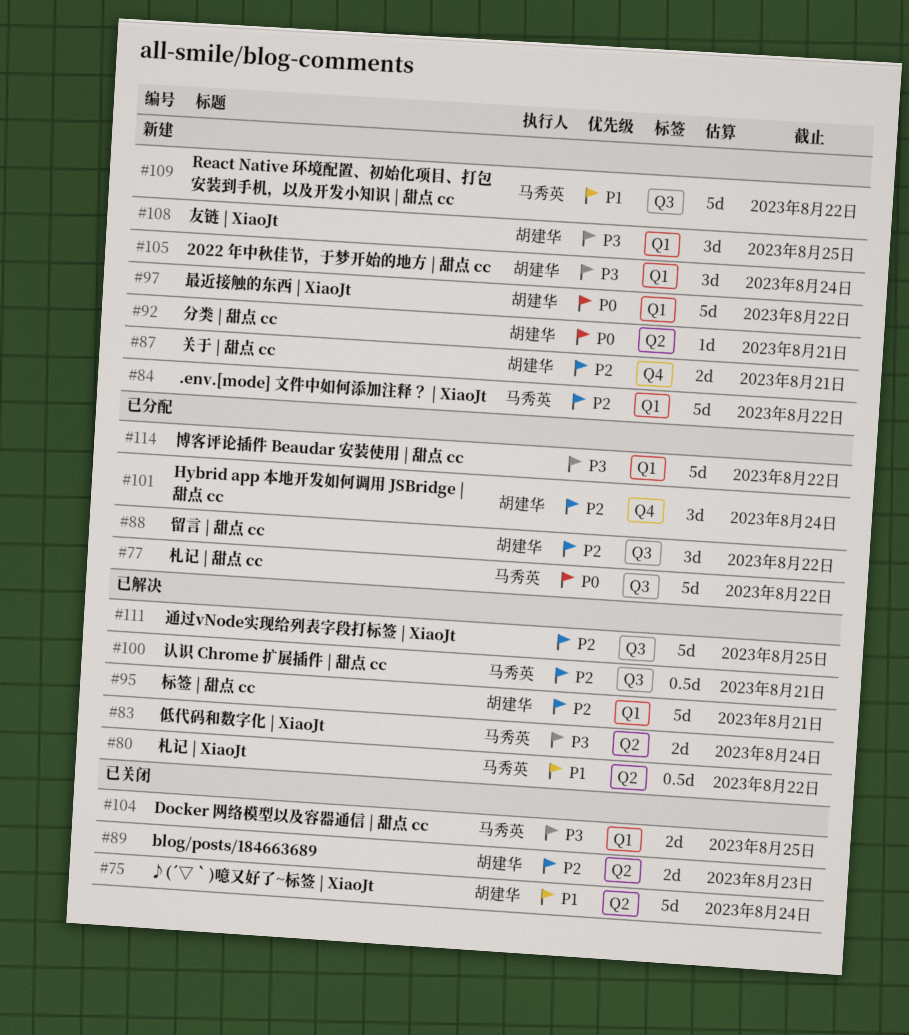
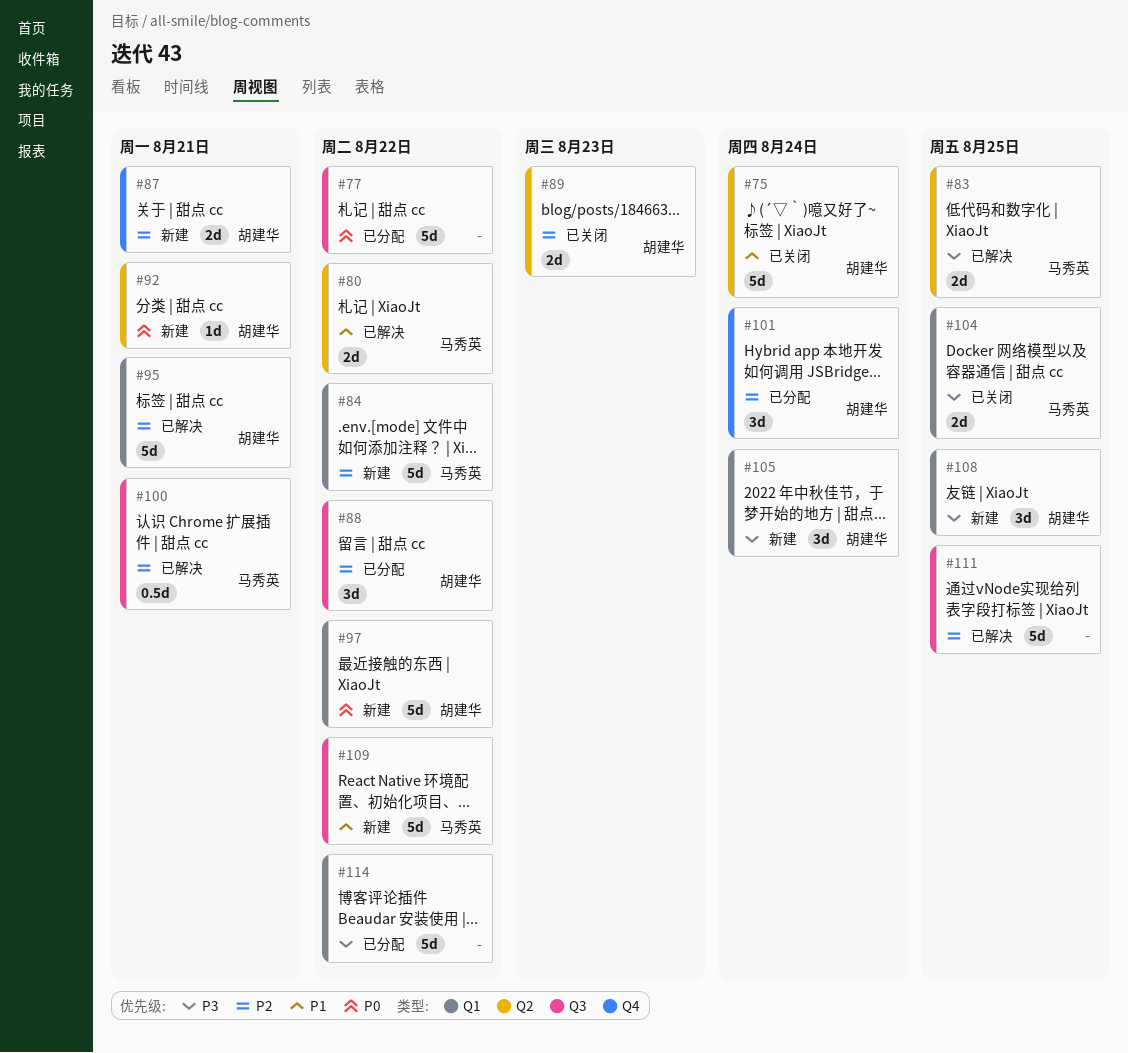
#77, owner: 马秀英 -> none
#80, estimate: 0.5d -> 2d
#83, due: Aug 24 -> Aug 25

